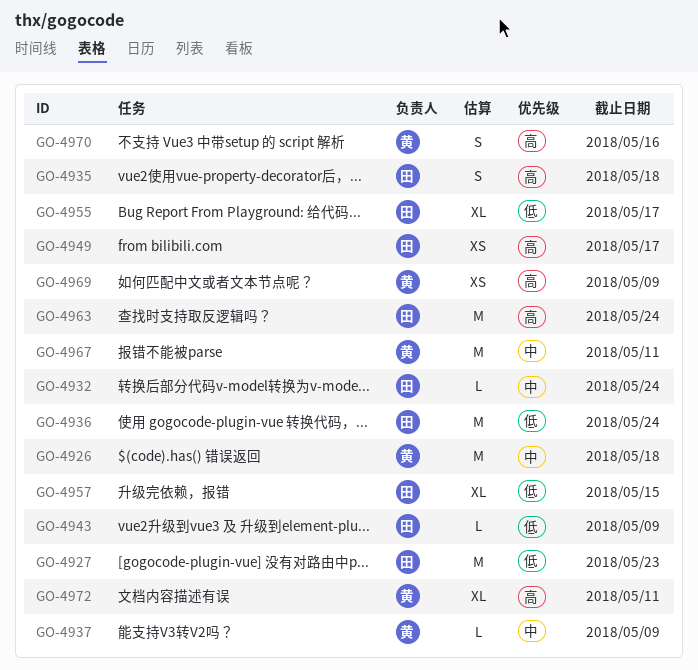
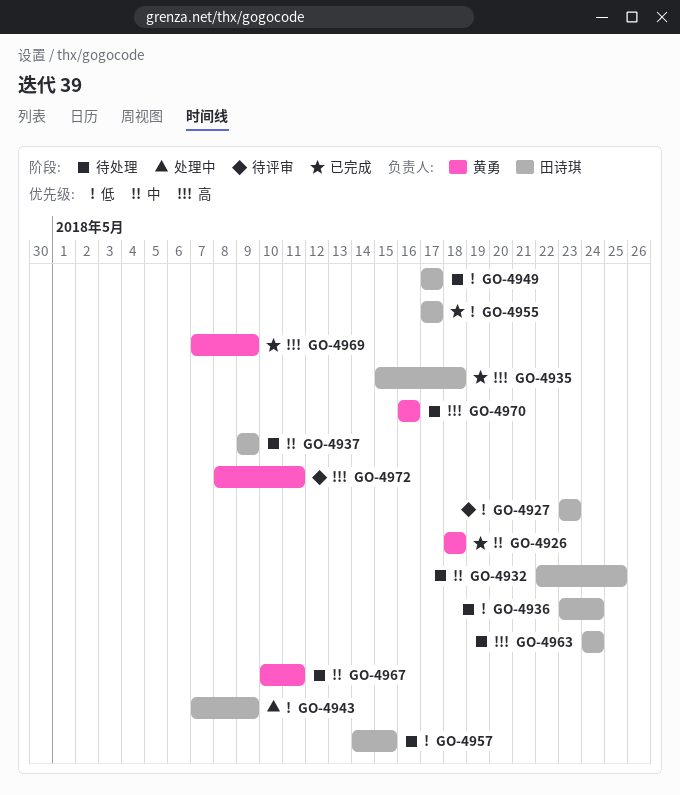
GO-4932, due: May 24 -> May 25
GO-4937, owner: 黄勇 -> 田诗琪
GO-4949, priority: 高 -> 低

